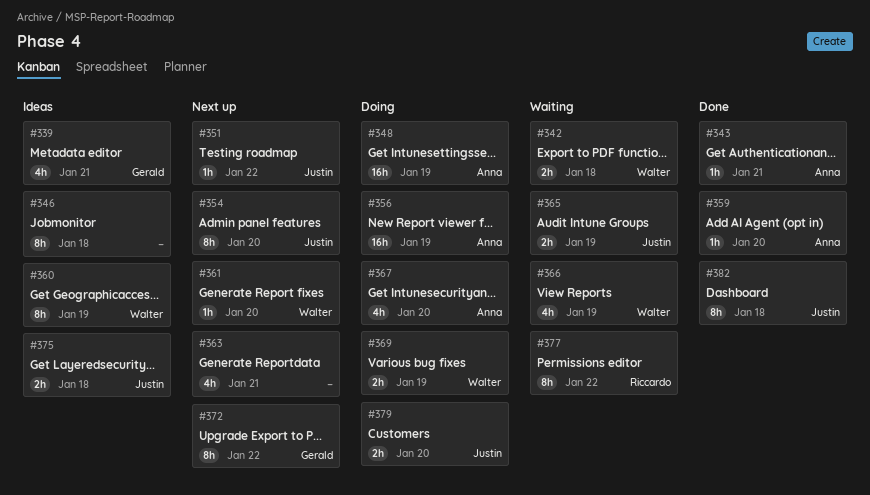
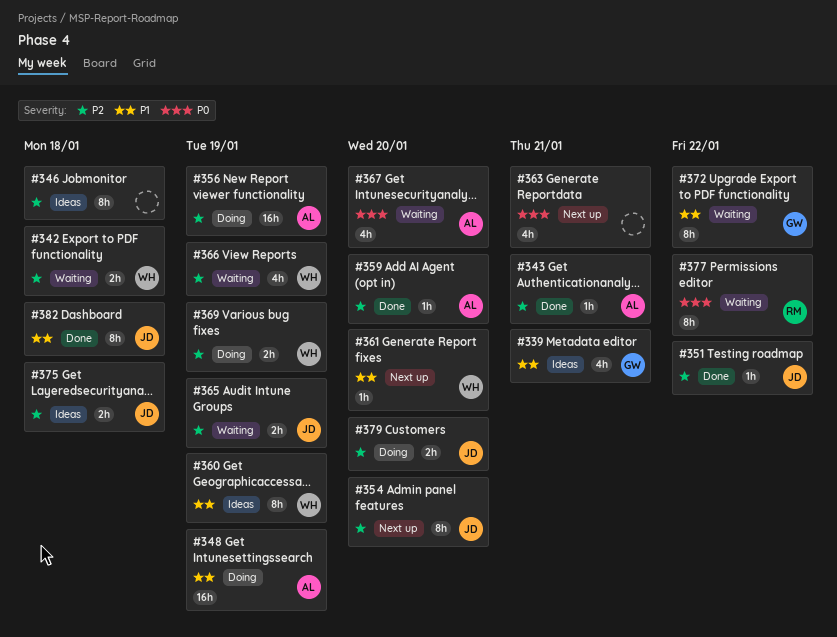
#351, status: Next up -> Done
#367, status: Doing -> Waiting
#372, status: Next up -> Waiting

